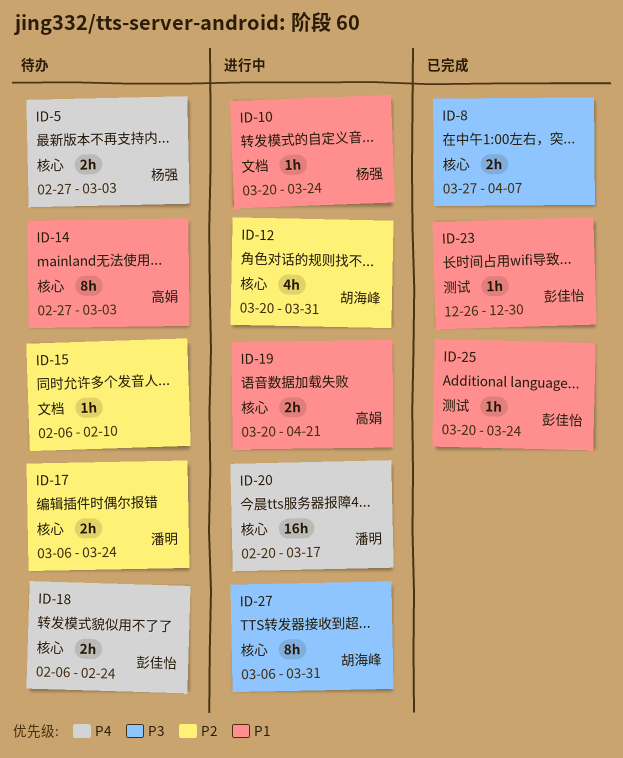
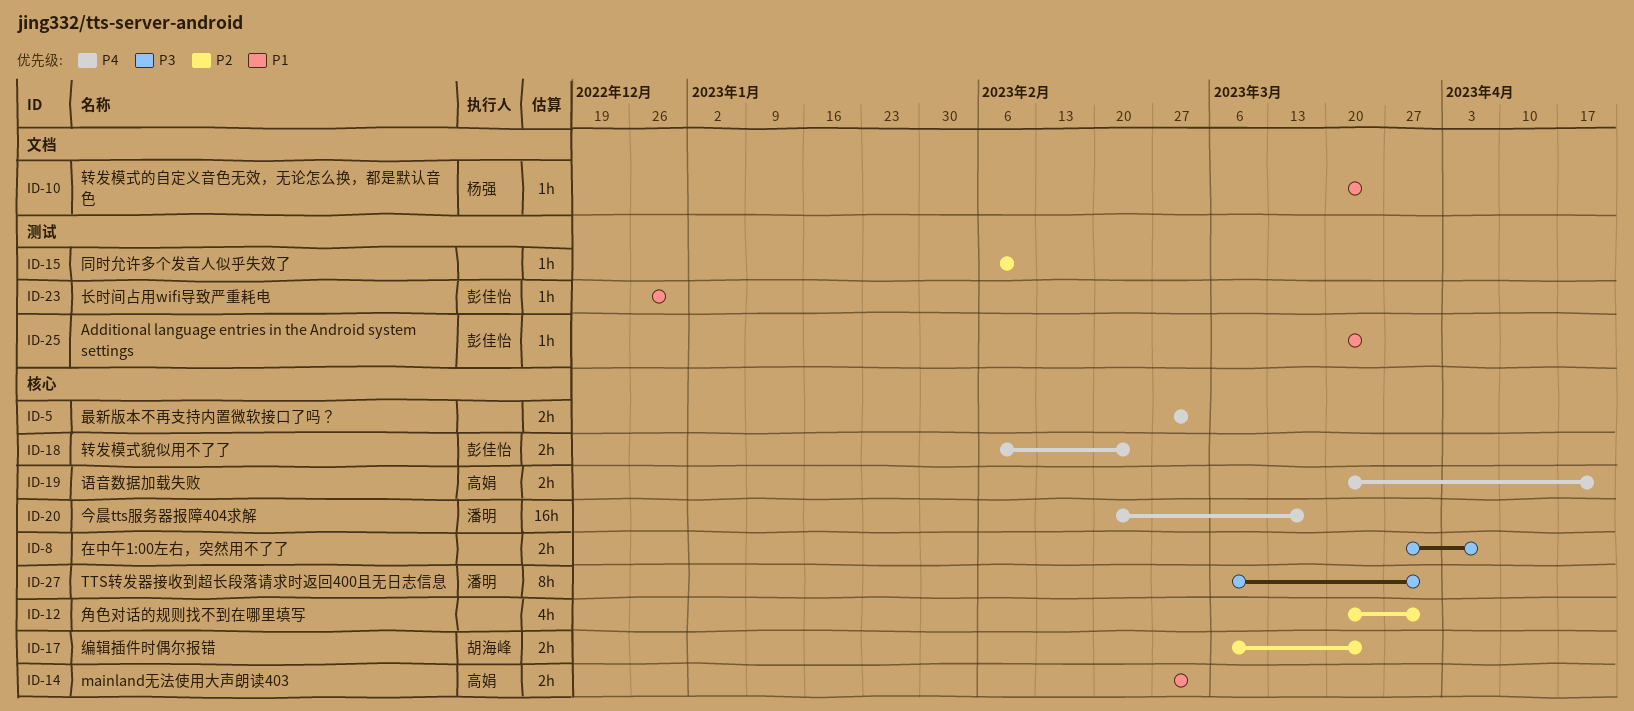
ID-5, owner: 杨强 -> none
ID-12, owner: 胡海峰 -> none
ID-14, estimate: 8h -> 2h
ID-15, label: 文档 -> 测试
ID-17, owner: 潘明 -> 胡海峰
ID-19, priority: P1 -> P4
ID-27, owner: 胡海峰 -> 潘明

